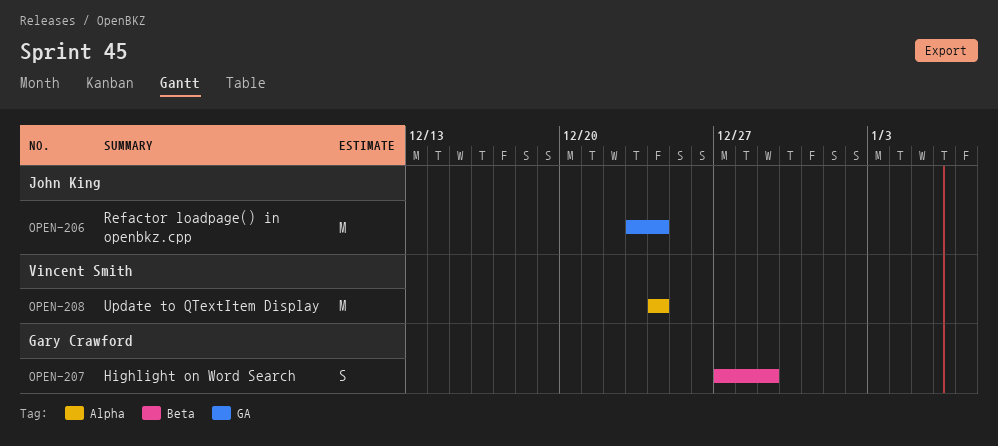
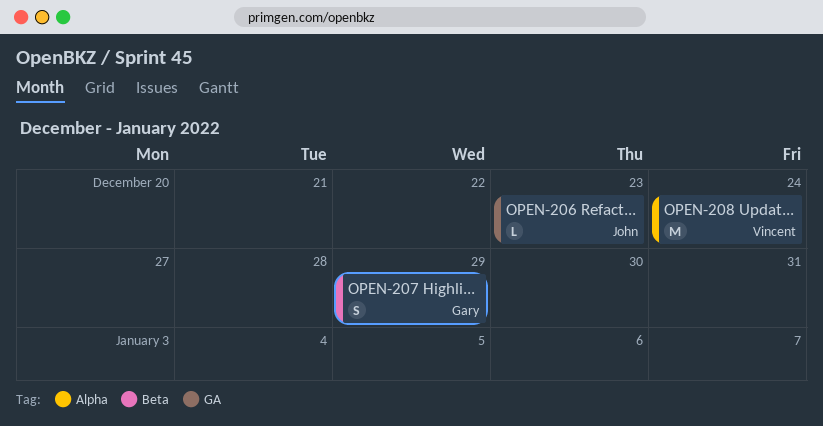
OPEN-206, estimate: M -> L
OPEN-206, due: Dec 24 -> Dec 23

